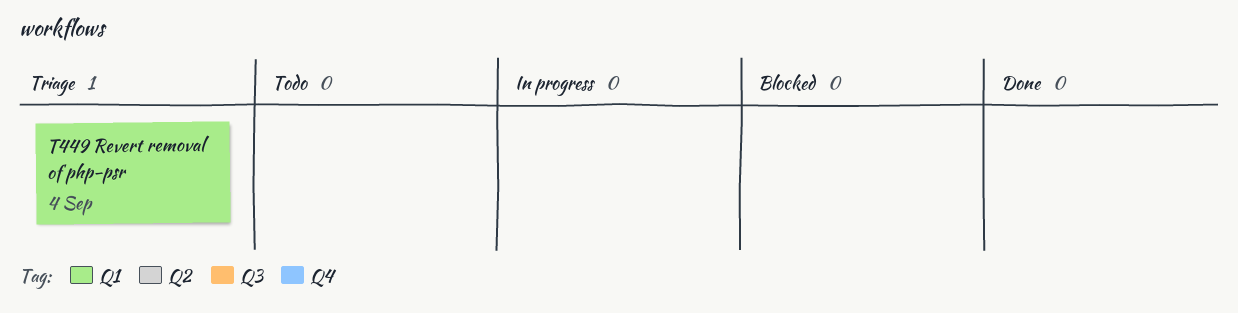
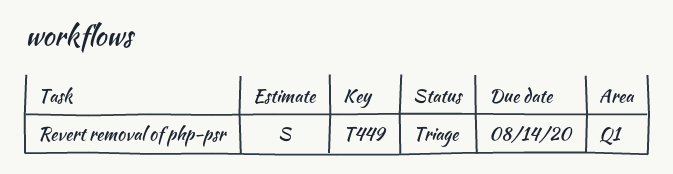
T449, due: Sep 4 -> Aug 14

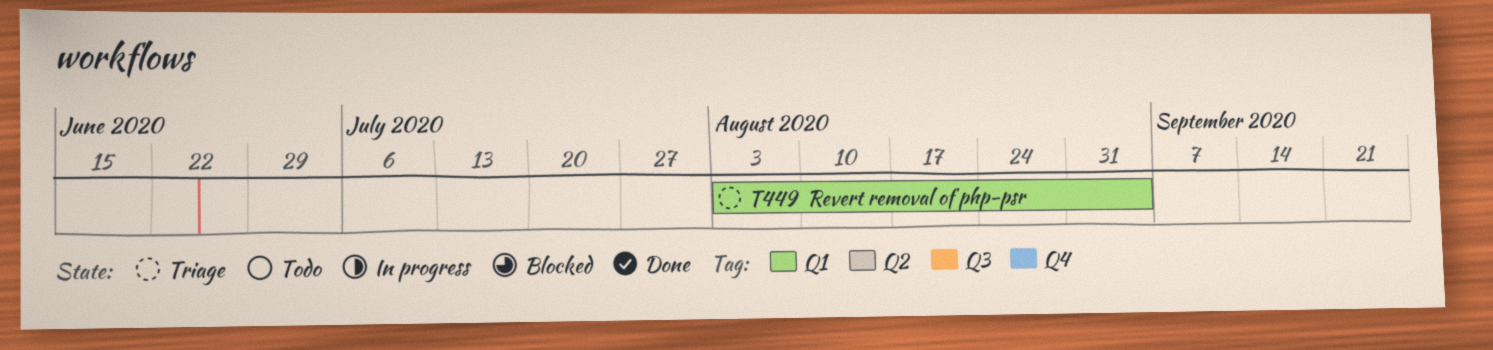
T449, due: Aug 14 -> Sep 4

